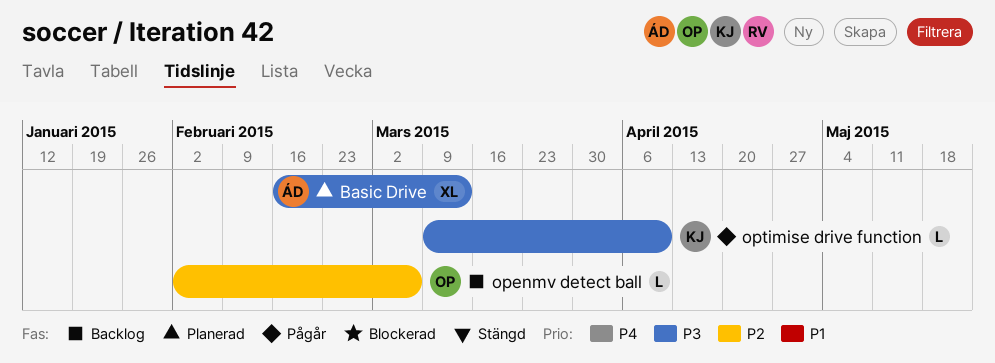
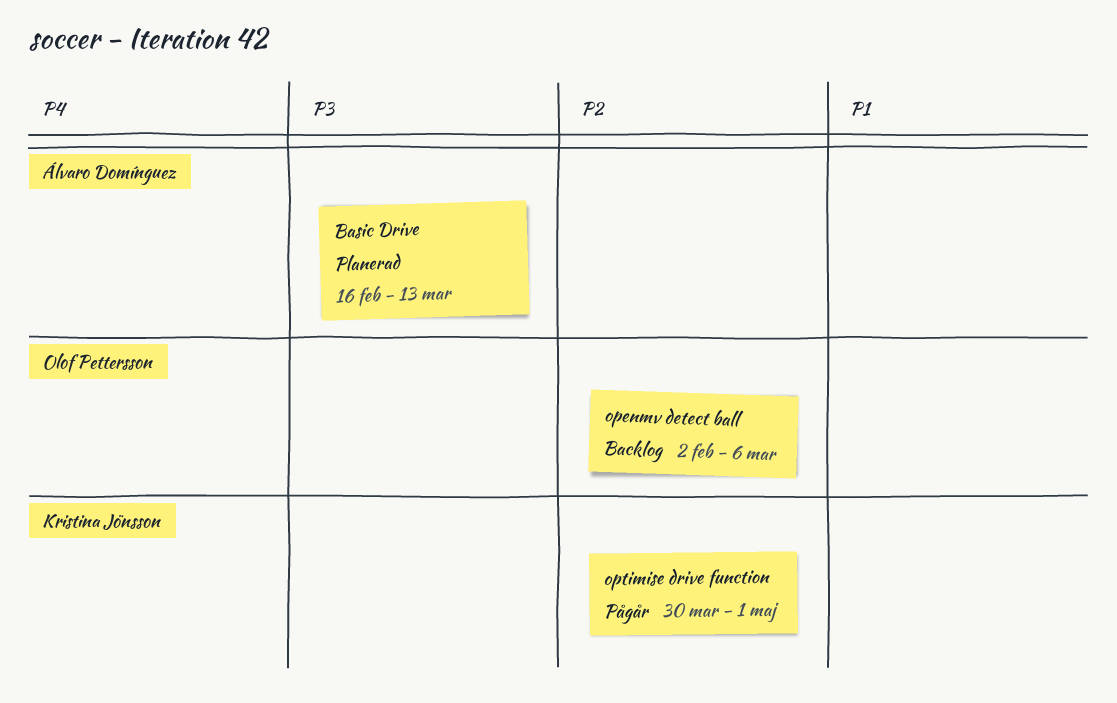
optimise drive function, priority: P3 -> P2
optimise drive function, start: Mar 9 -> Mar 30
optimise drive function, due: Apr 10 -> May 1

